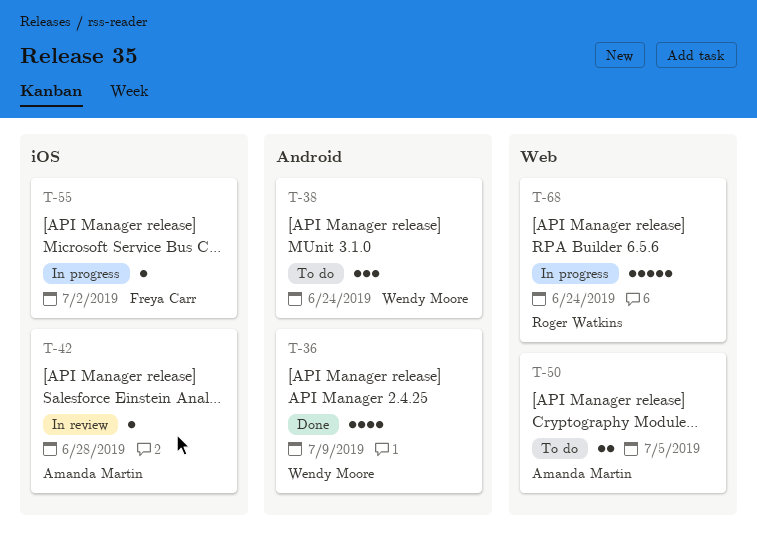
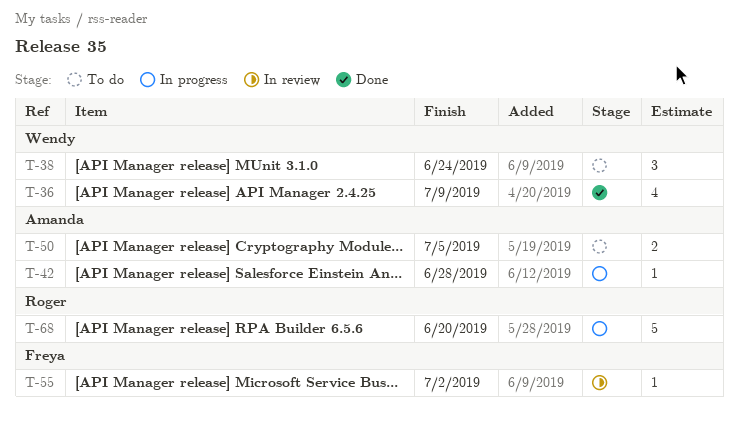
T-42, status: In review -> In progress
T-55, status: In progress -> In review
T-68, due: Jun 24 -> Jun 20

